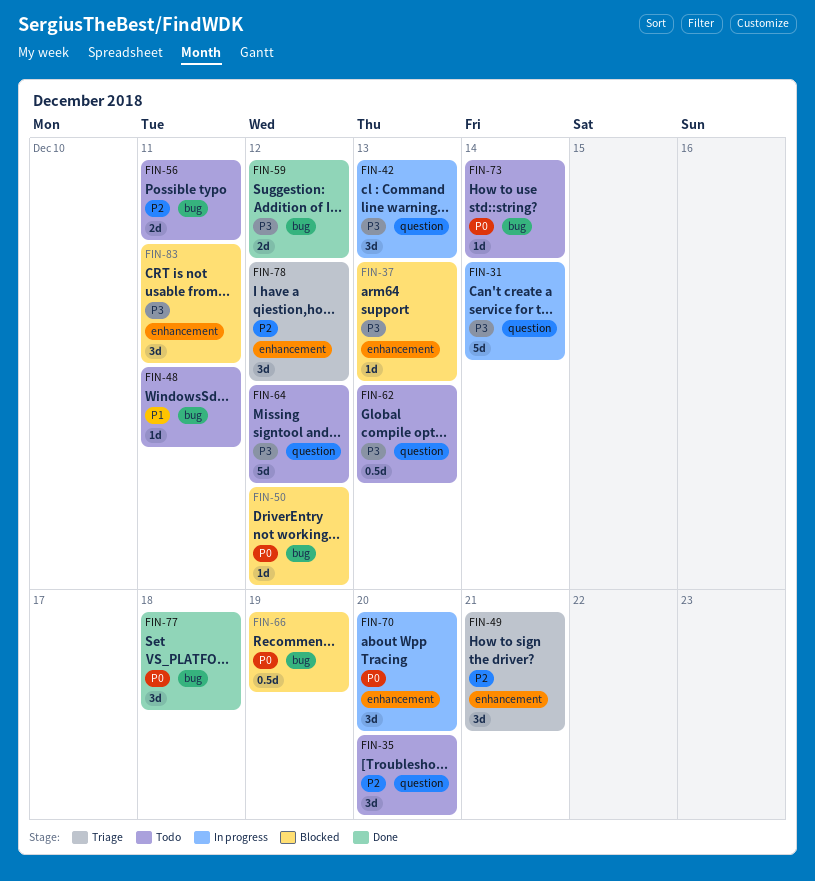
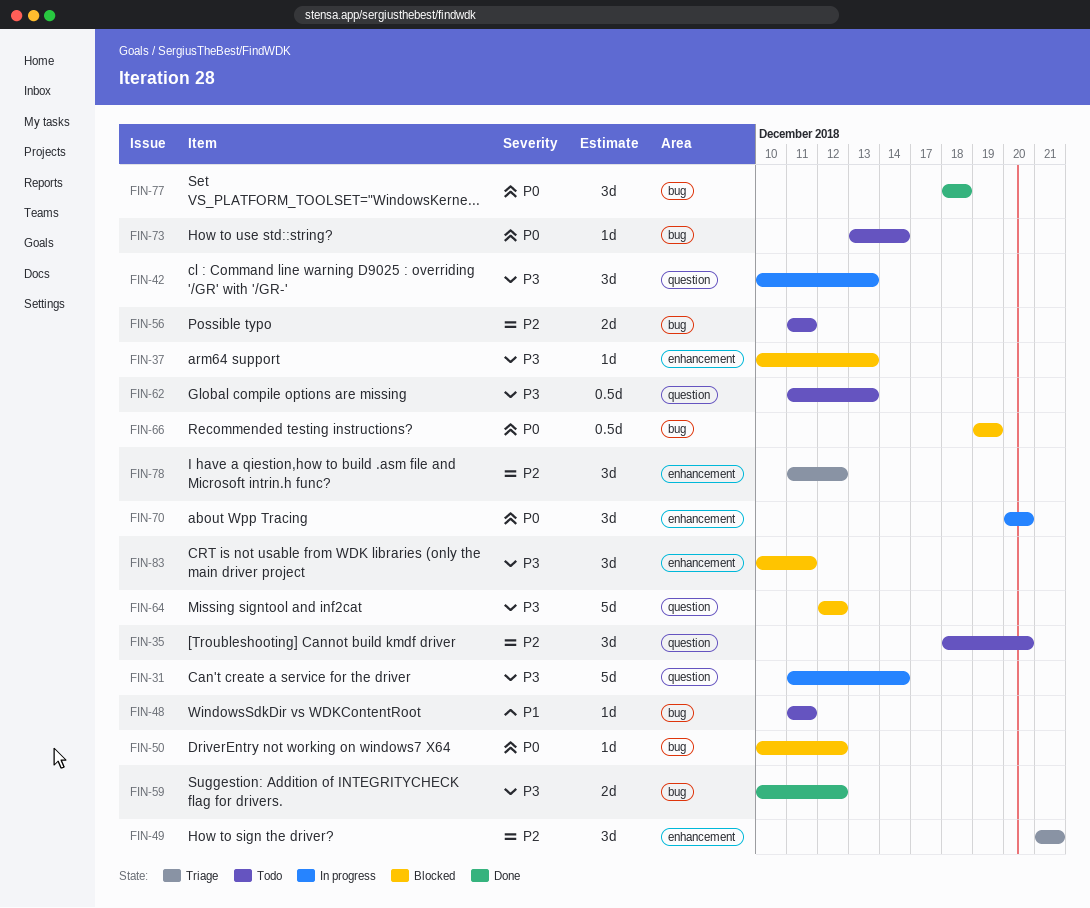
FIN-64, status: Todo -> Blocked

